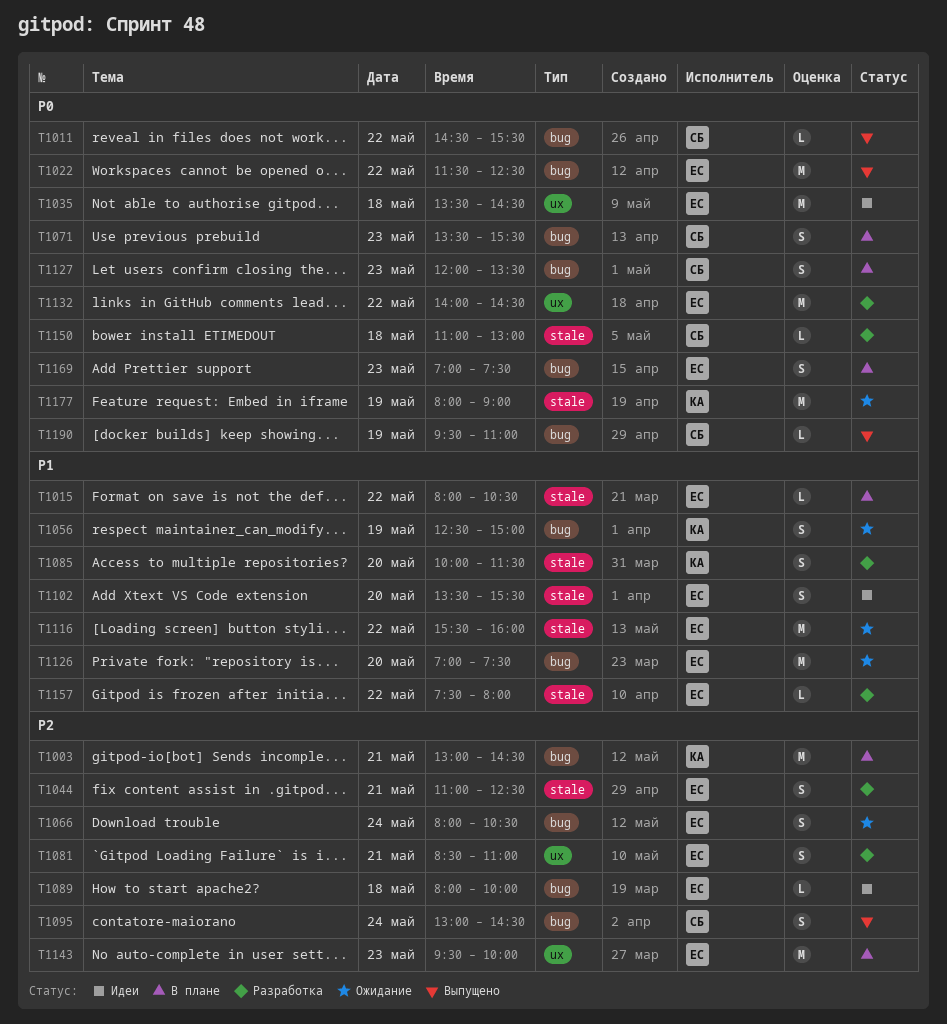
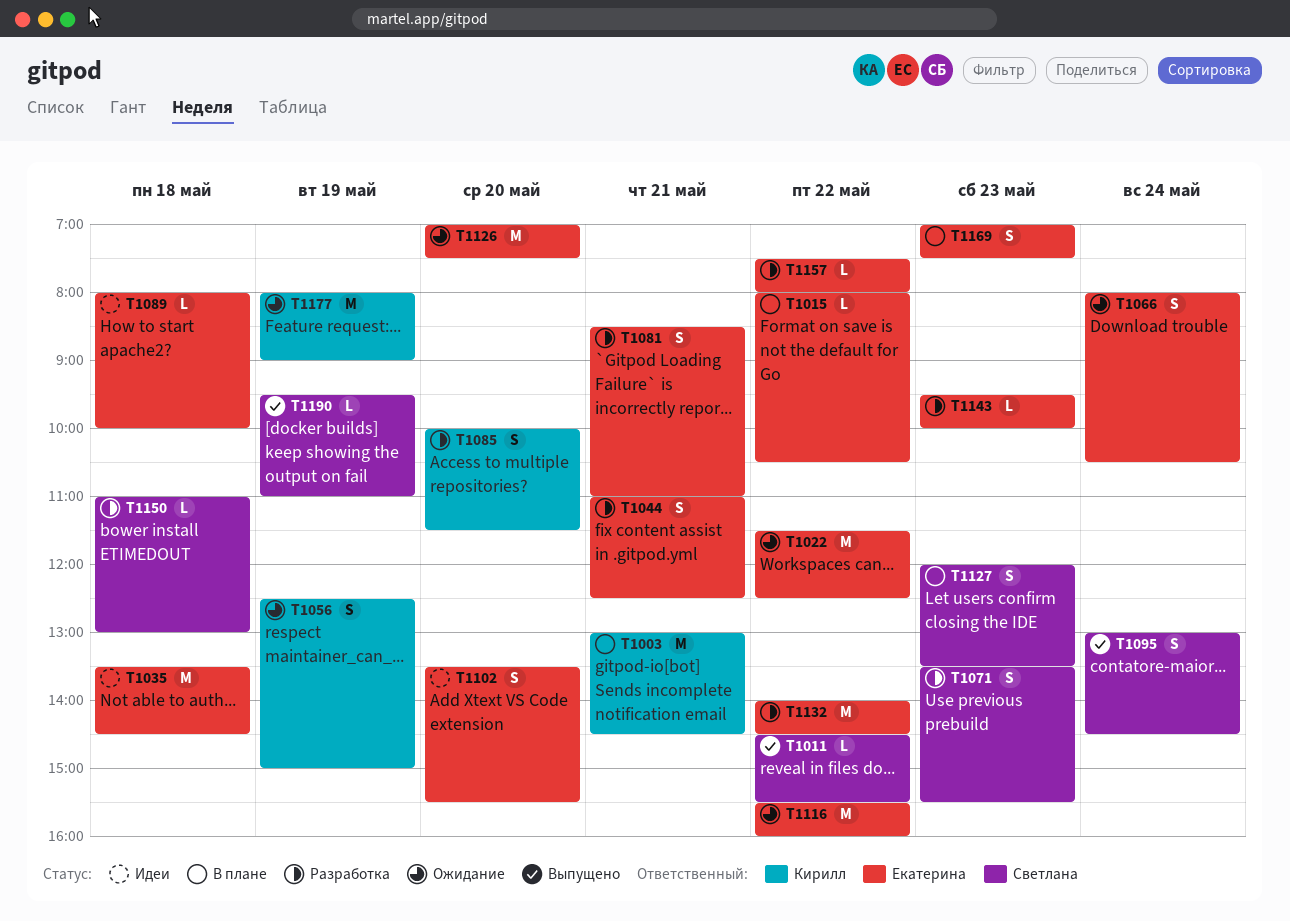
T1022, status: Выпущено -> Ожидание
T1071, status: В плане -> Разработка
T1143, status: В плане -> Разработка
T1143, estimate: M -> L

